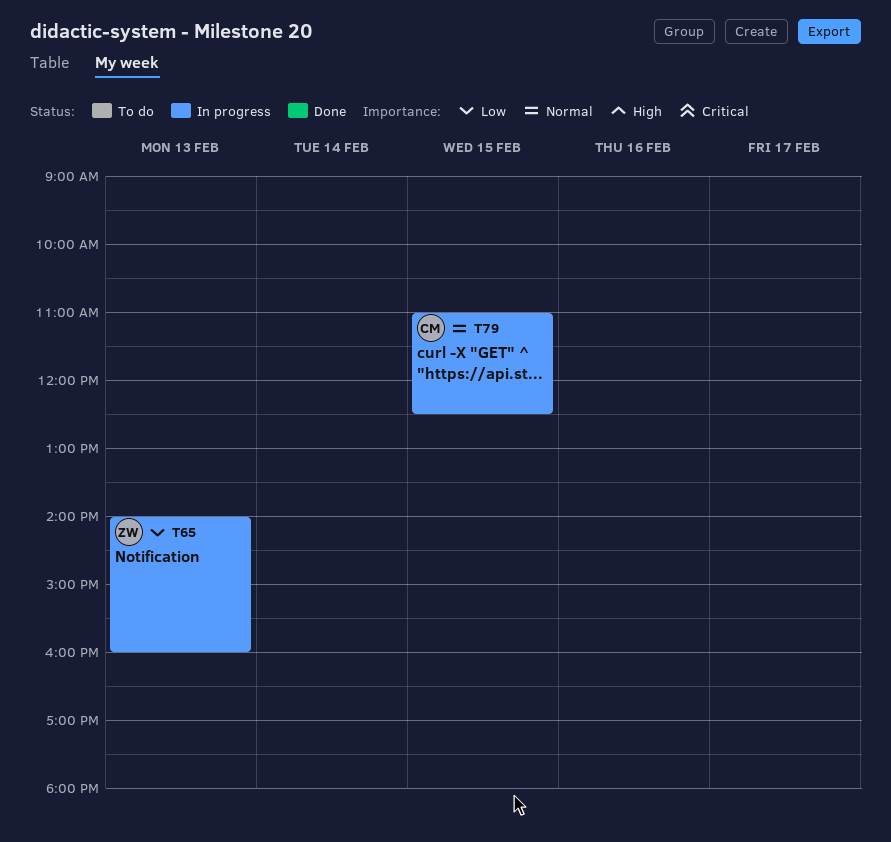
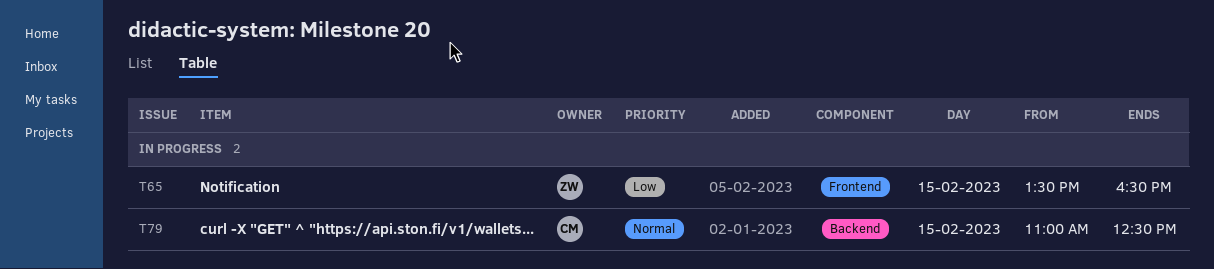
T65, day: Feb 13 -> Feb 15
T65, begins: 14:00 -> 13:30
T65, ends: 16:00 -> 16:30

